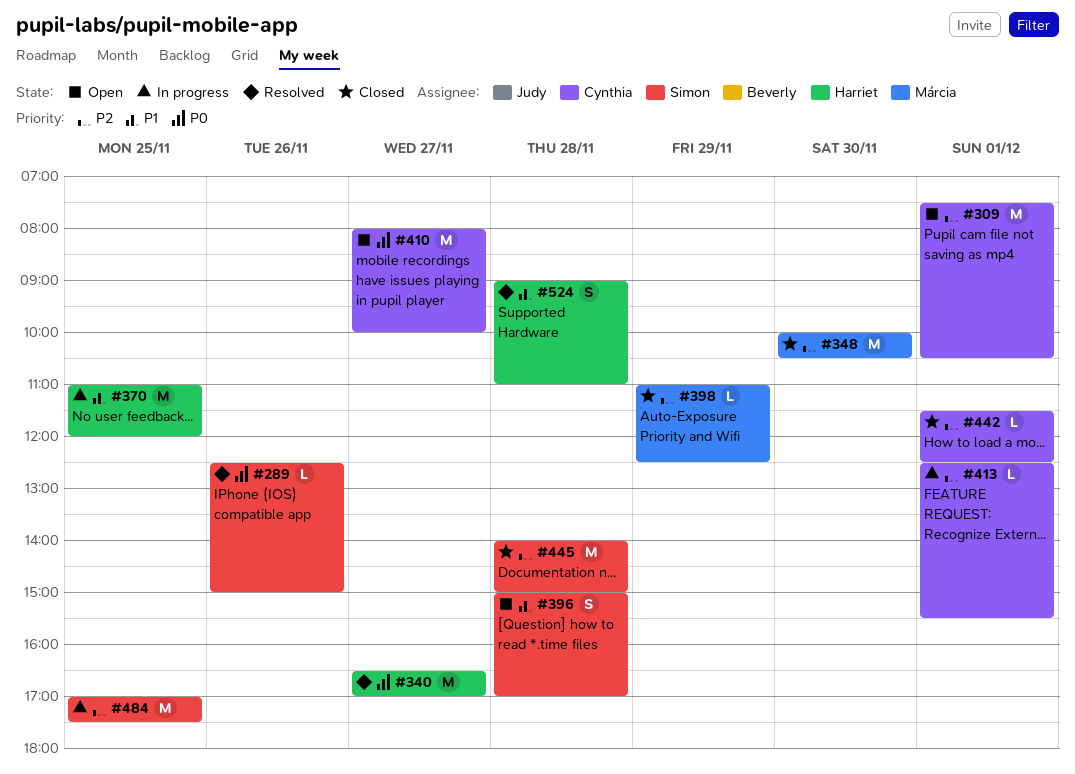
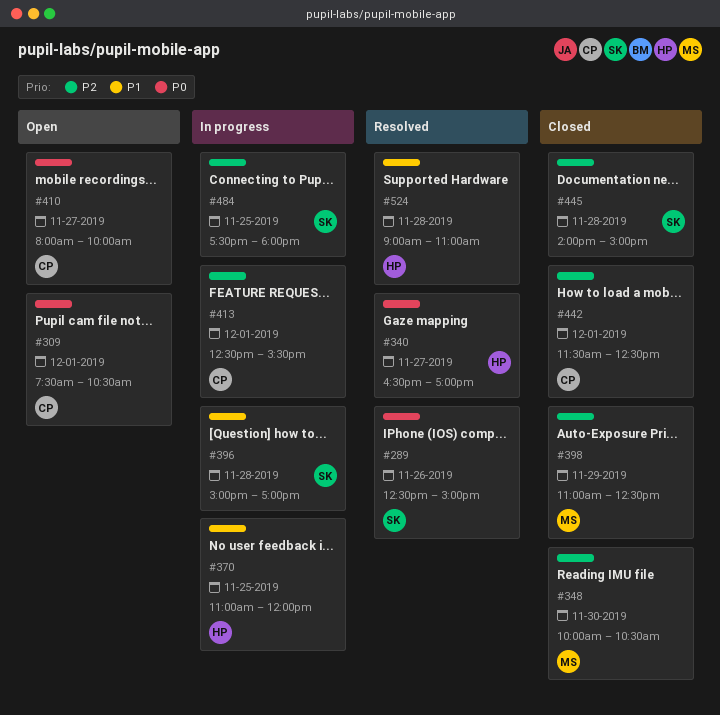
#309, priority: P2 -> P0
#396, status: Open -> In progress
#484, begins: 17:00 -> 17:30
#484, ends: 17:30 -> 18:00

